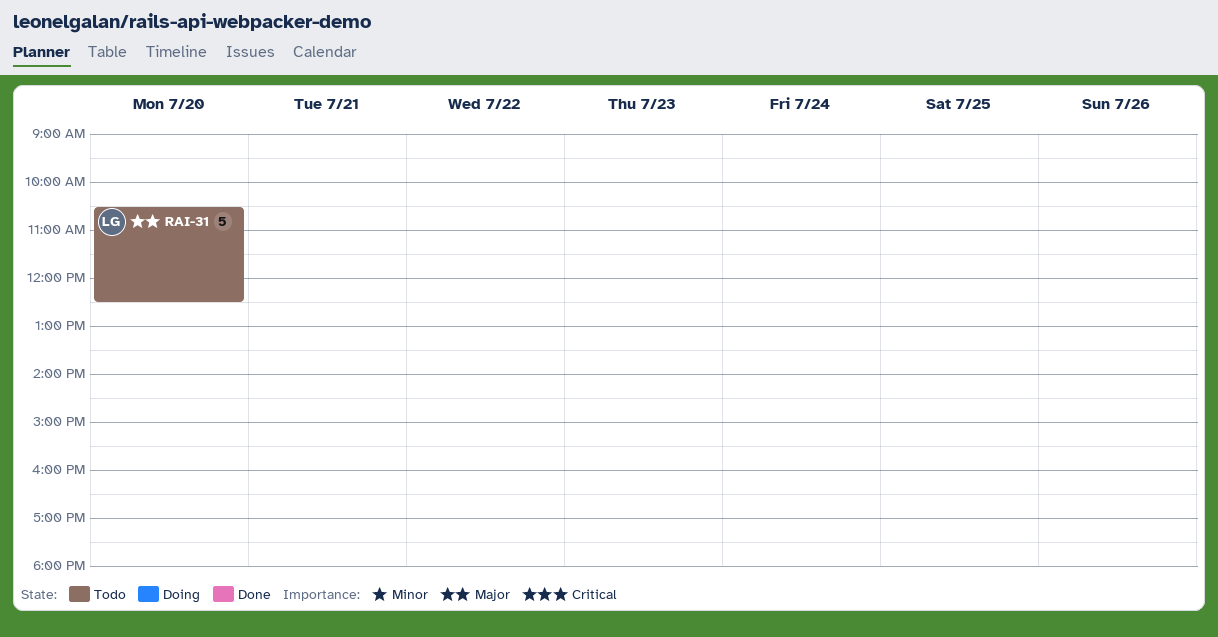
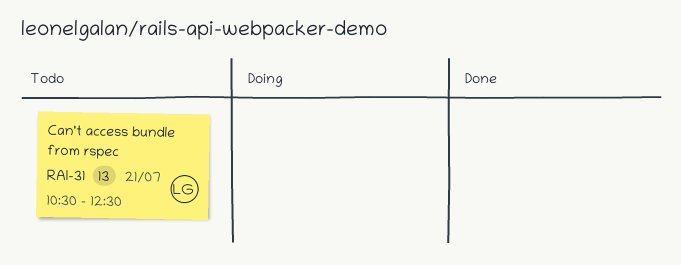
RAI-31, estimate: 5 -> 13
RAI-31, day: Jul 20 -> Jul 21

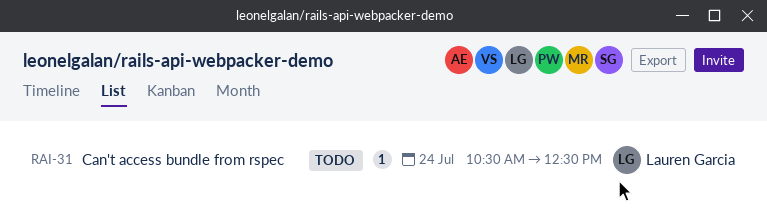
RAI-31, estimate: 13 -> 1
RAI-31, day: Jul 21 -> Jul 24

